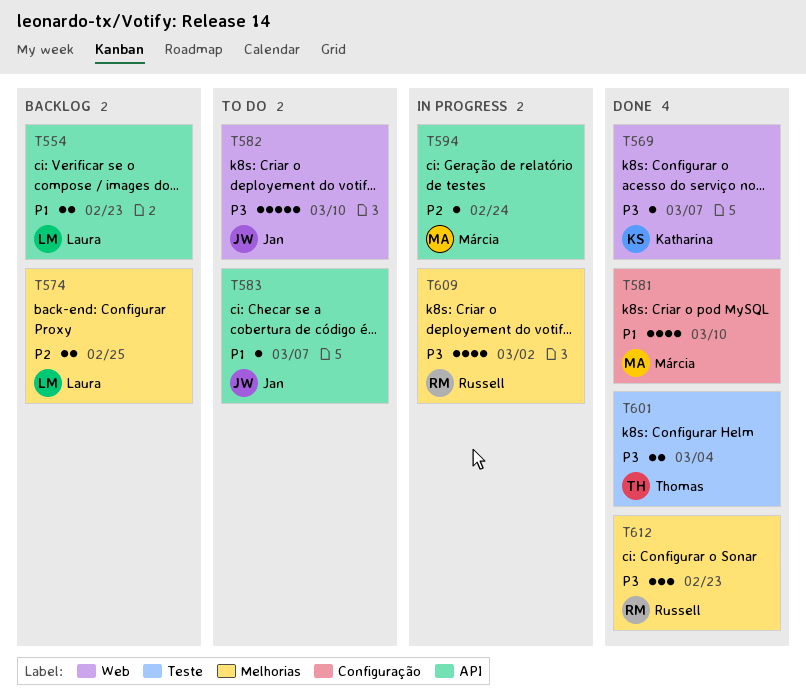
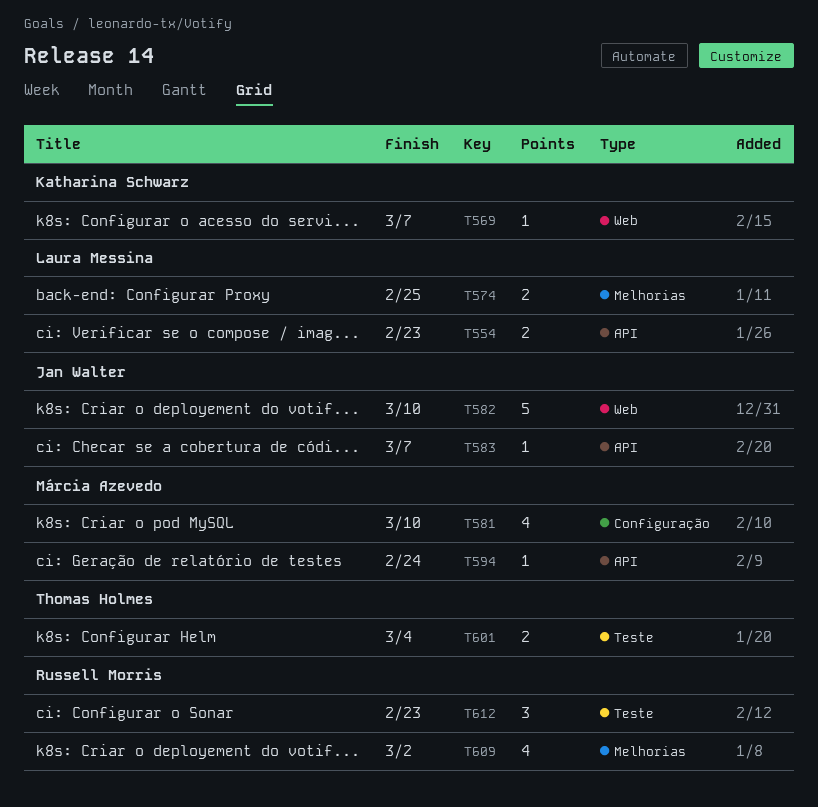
T612, label: Melhorias -> Teste

